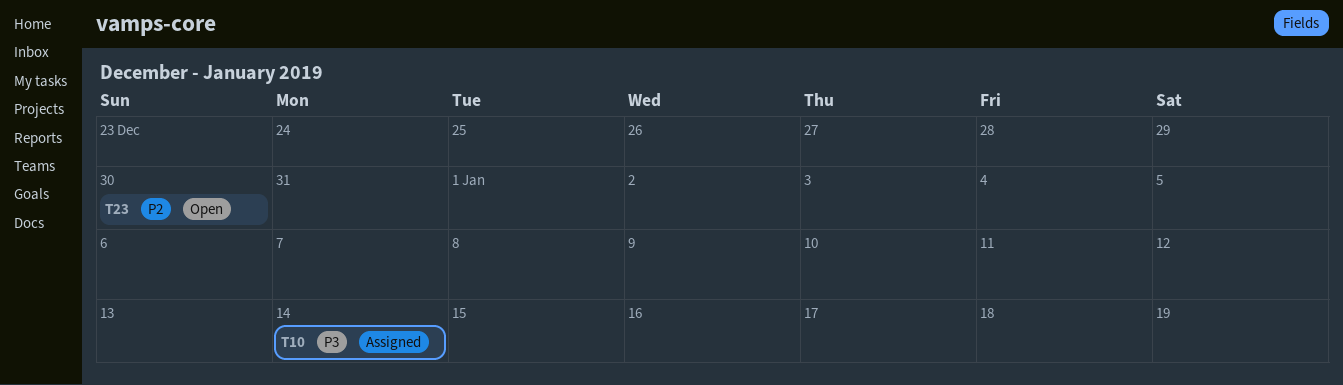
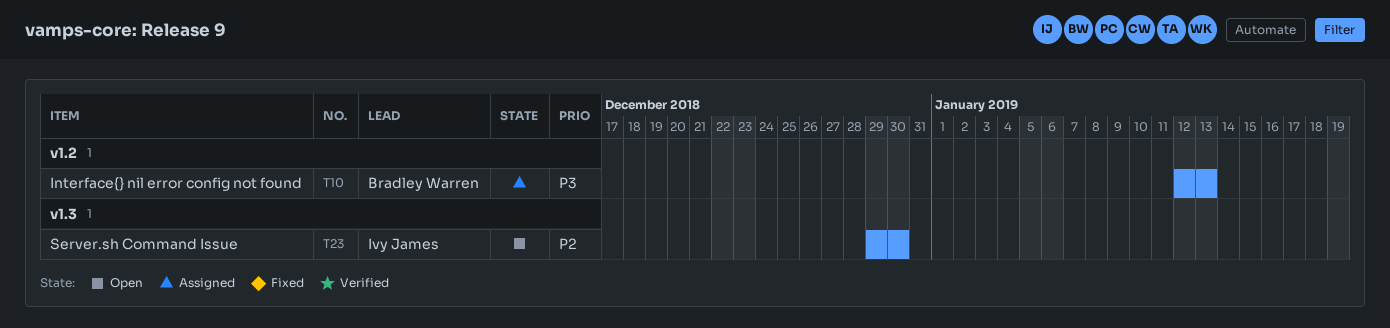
T10, due: Jan 14 -> Jan 13

